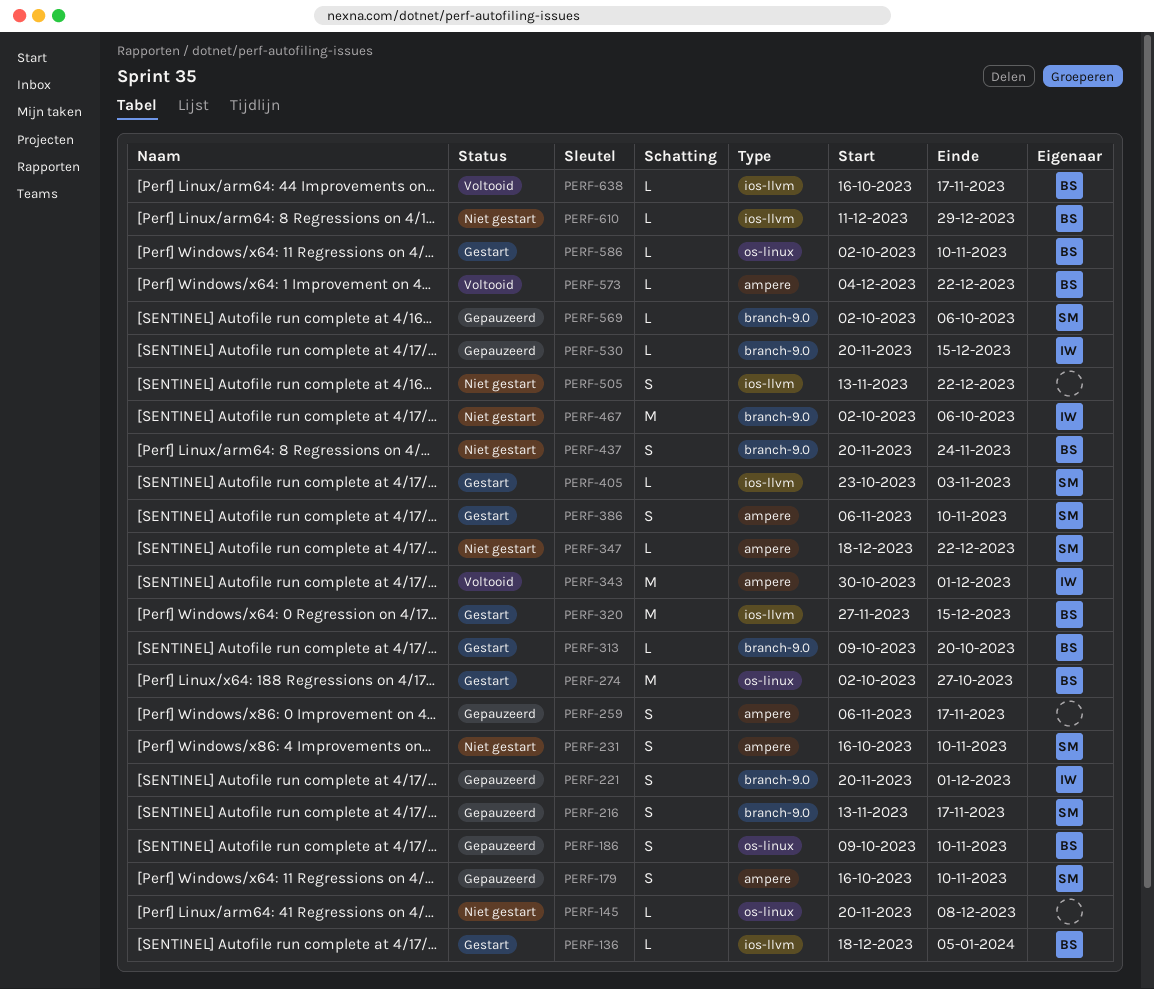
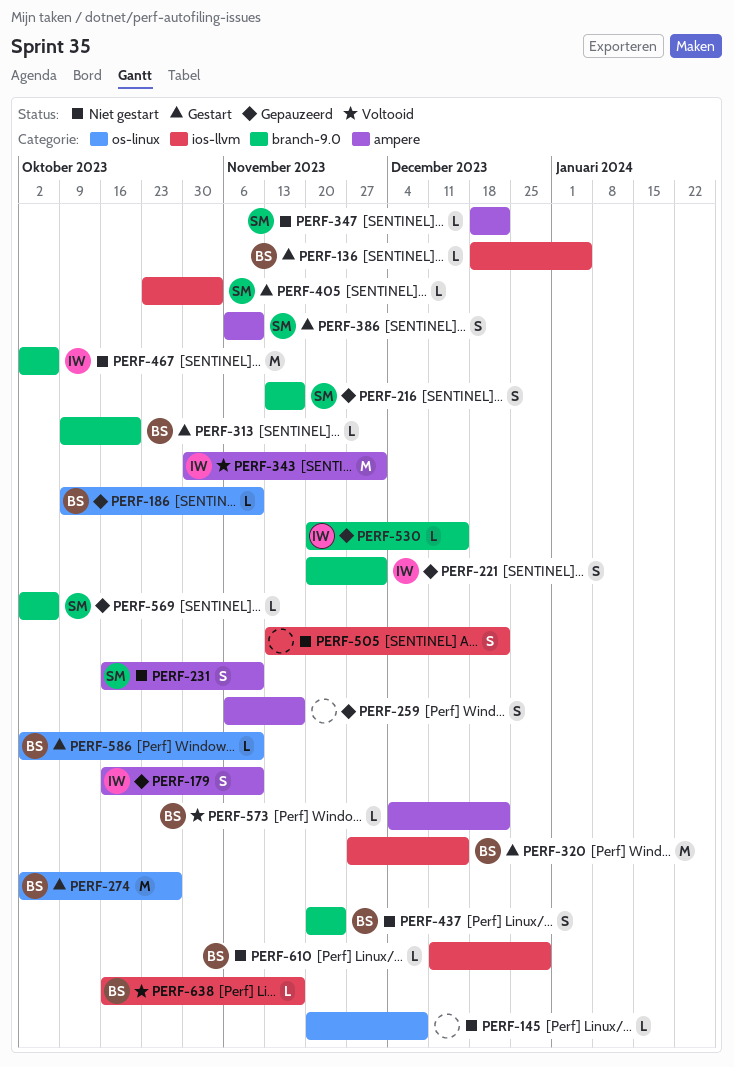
PERF-179, owner: SM -> IW
PERF-186, estimate: S -> L

